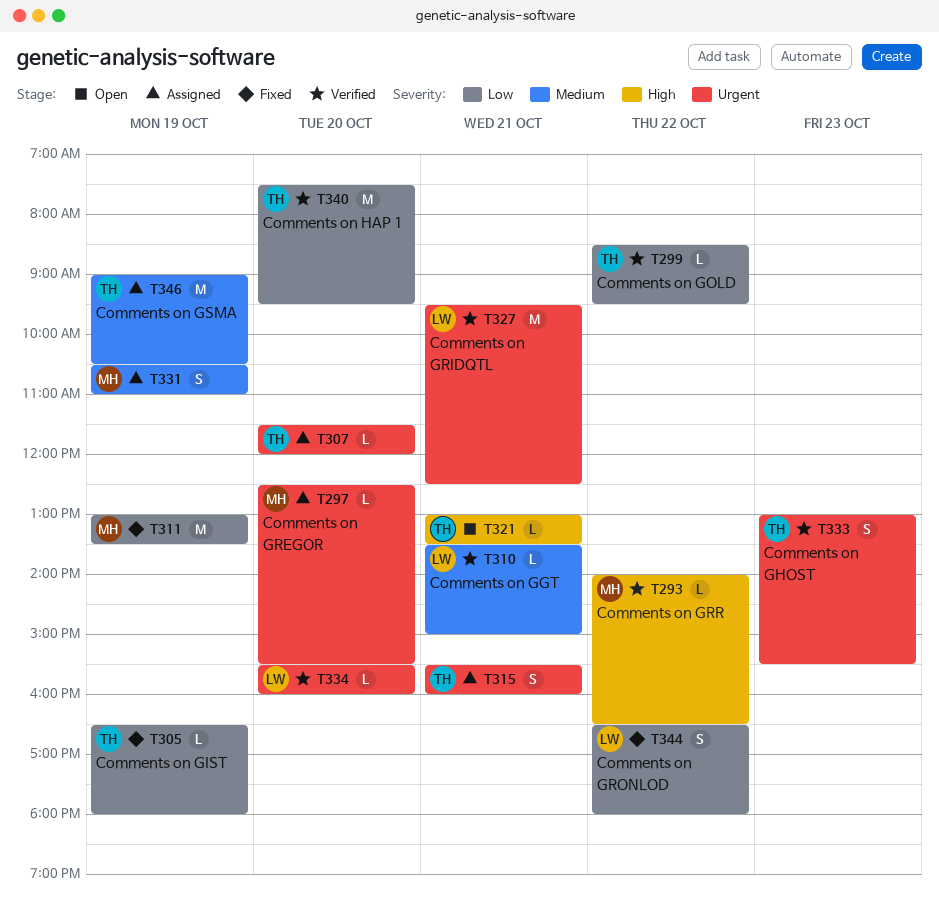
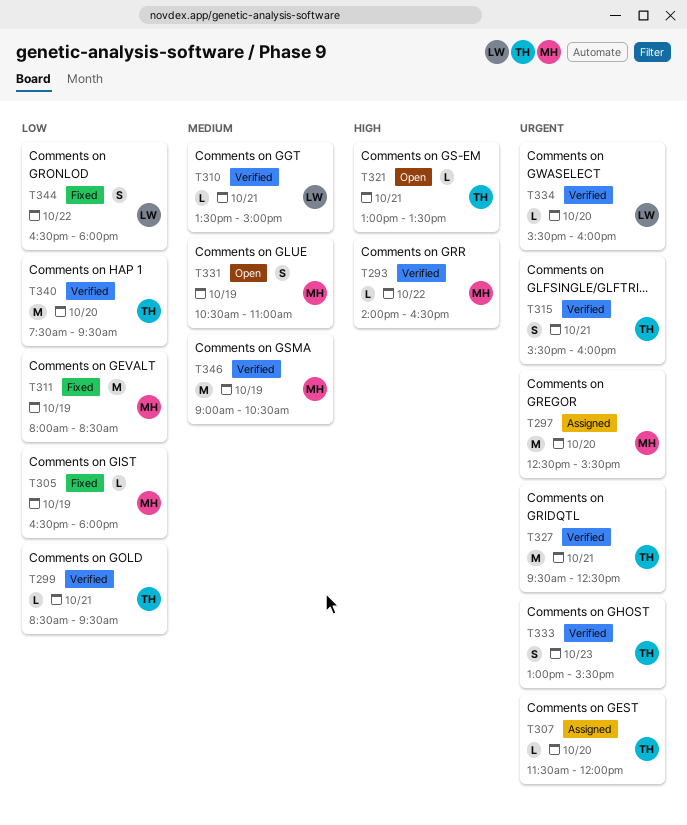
T297, estimate: L -> M
T299, day: Oct 22 -> Oct 21
T305, owner: TH -> MH
T311, begins: 13:00 -> 08:00
T311, ends: 13:30 -> 08:30
T315, status: Assigned -> Verified
T327, owner: LW -> TH
T331, status: Assigned -> Open
T346, status: Assigned -> Verified
T346, owner: TH -> MH

